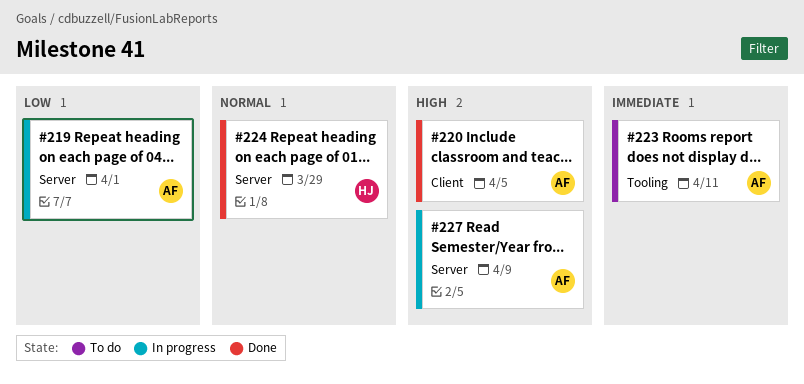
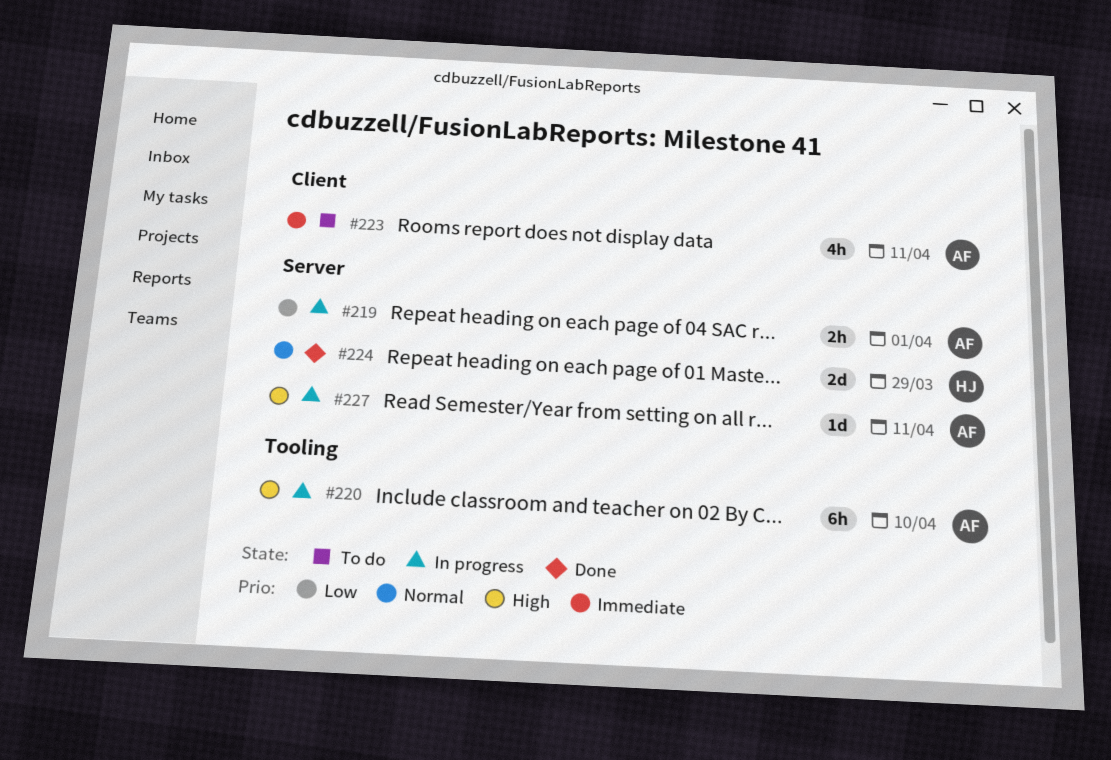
#220, status: Done -> In progress
#220, label: Client -> Tooling
#220, due: Apr 5 -> Apr 10
#223, label: Tooling -> Client
#227, due: Apr 9 -> Apr 11

